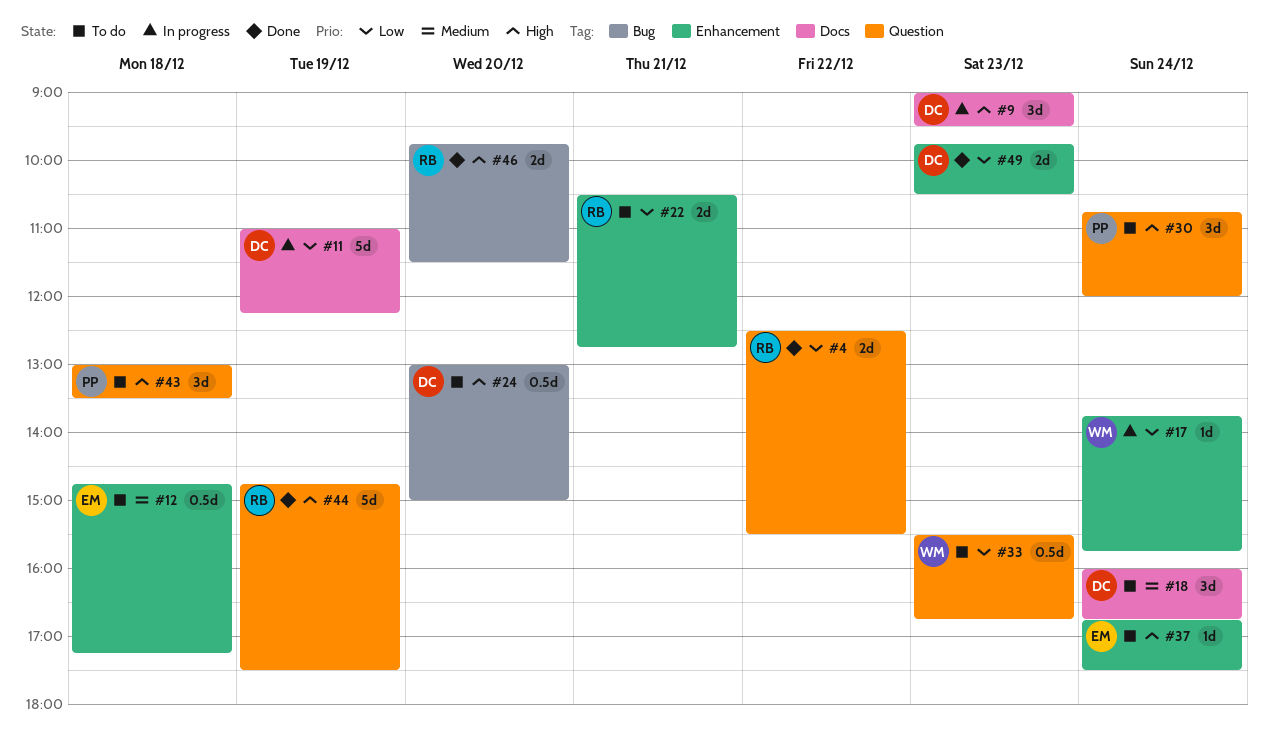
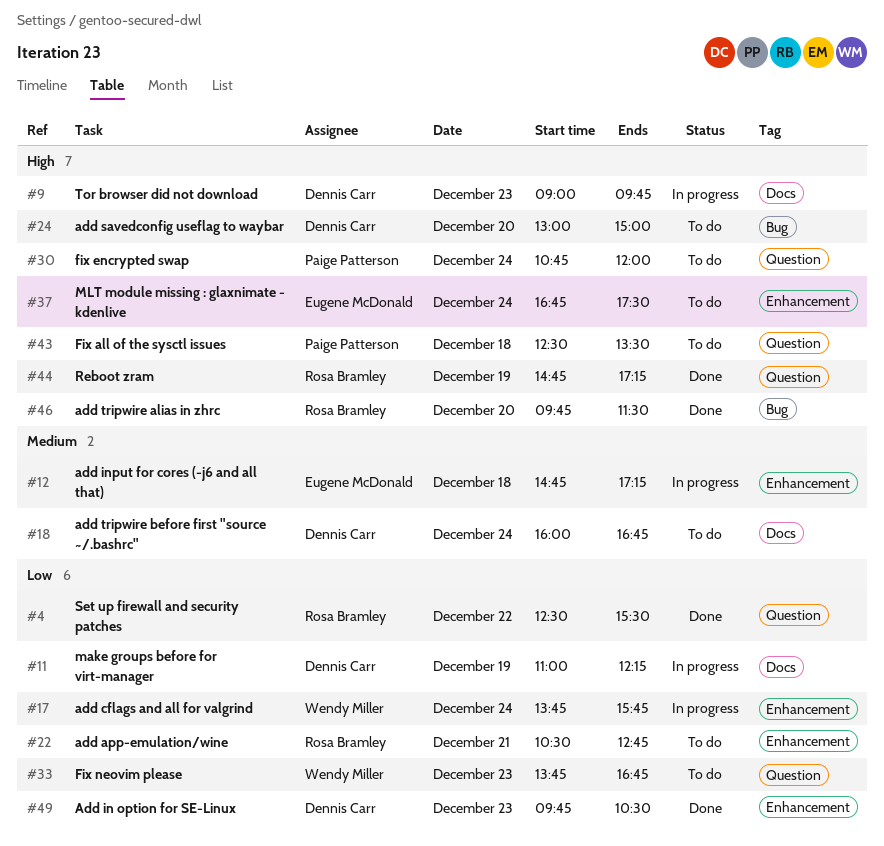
#9, ends: 09:30 -> 09:45
#12, status: To do -> In progress
#33, begins: 15:30 -> 13:45
#43, begins: 13:00 -> 12:30
#44, ends: 17:30 -> 17:15

